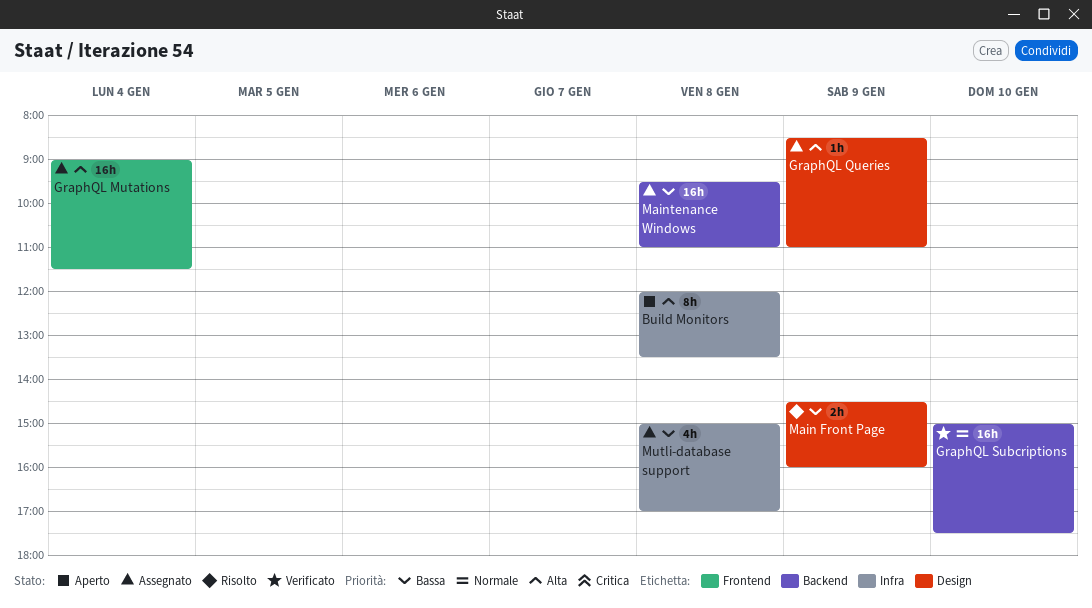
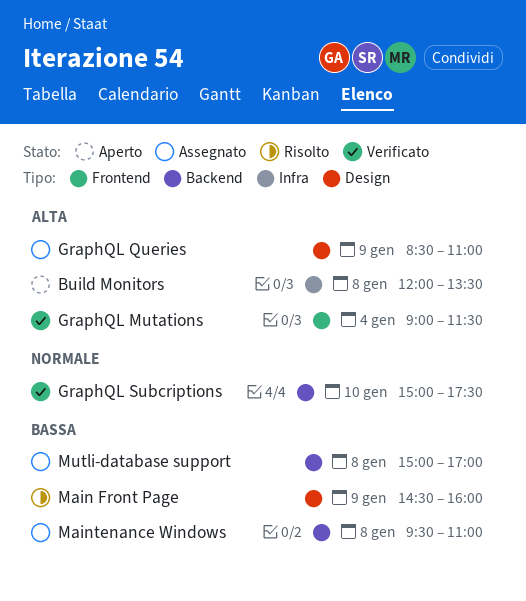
GraphQL Mutations, status: Assegnato -> Verificato
Mutli-database support, label: Infra -> Backend

